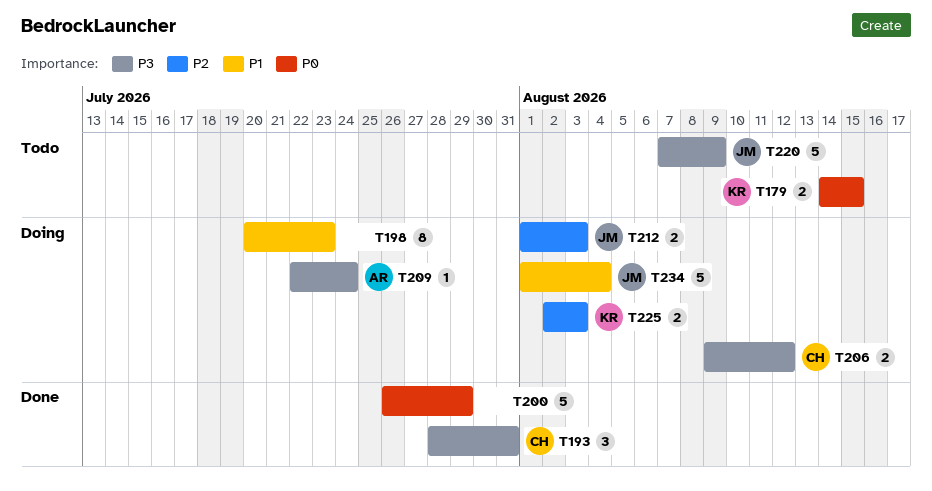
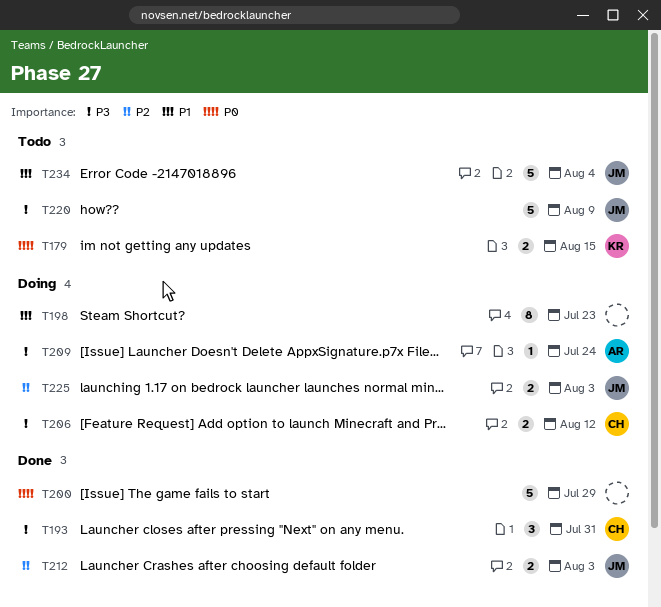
T212, status: Doing -> Done
T225, owner: KR -> JM
T234, status: Doing -> Todo

